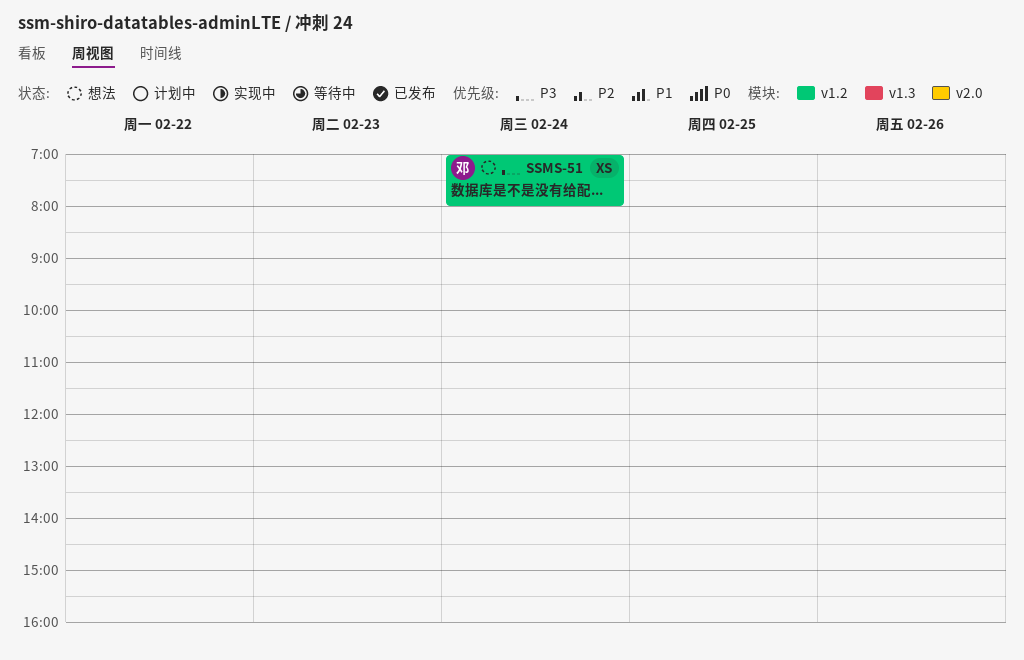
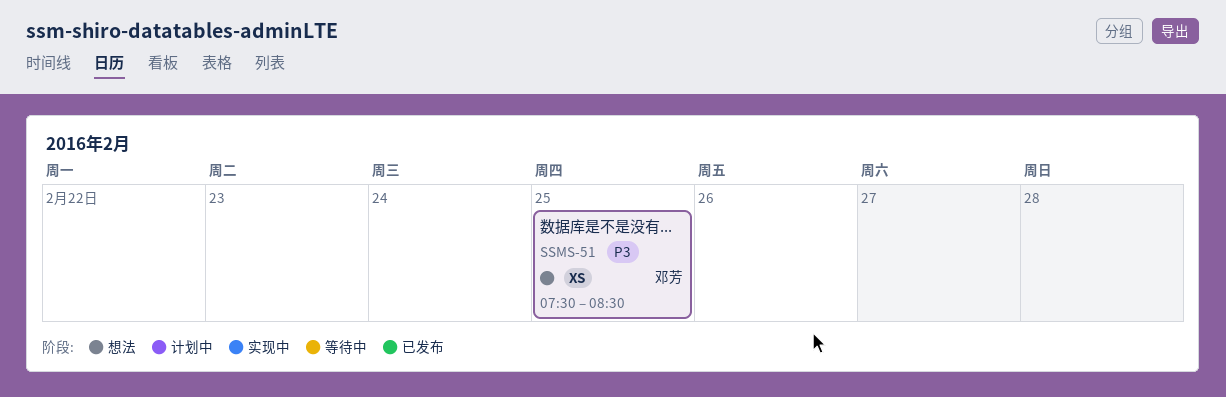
SSMS-51, day: Feb 24 -> Feb 25
SSMS-51, begins: 07:00 -> 07:30
SSMS-51, ends: 08:00 -> 08:30

